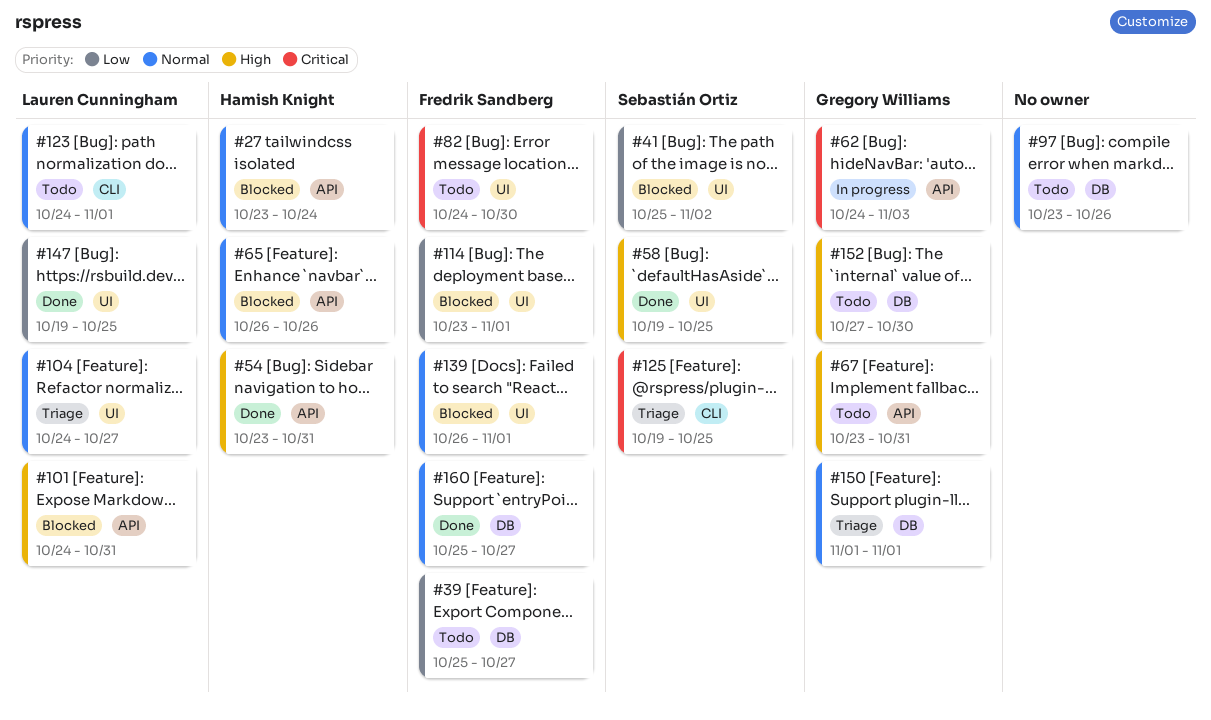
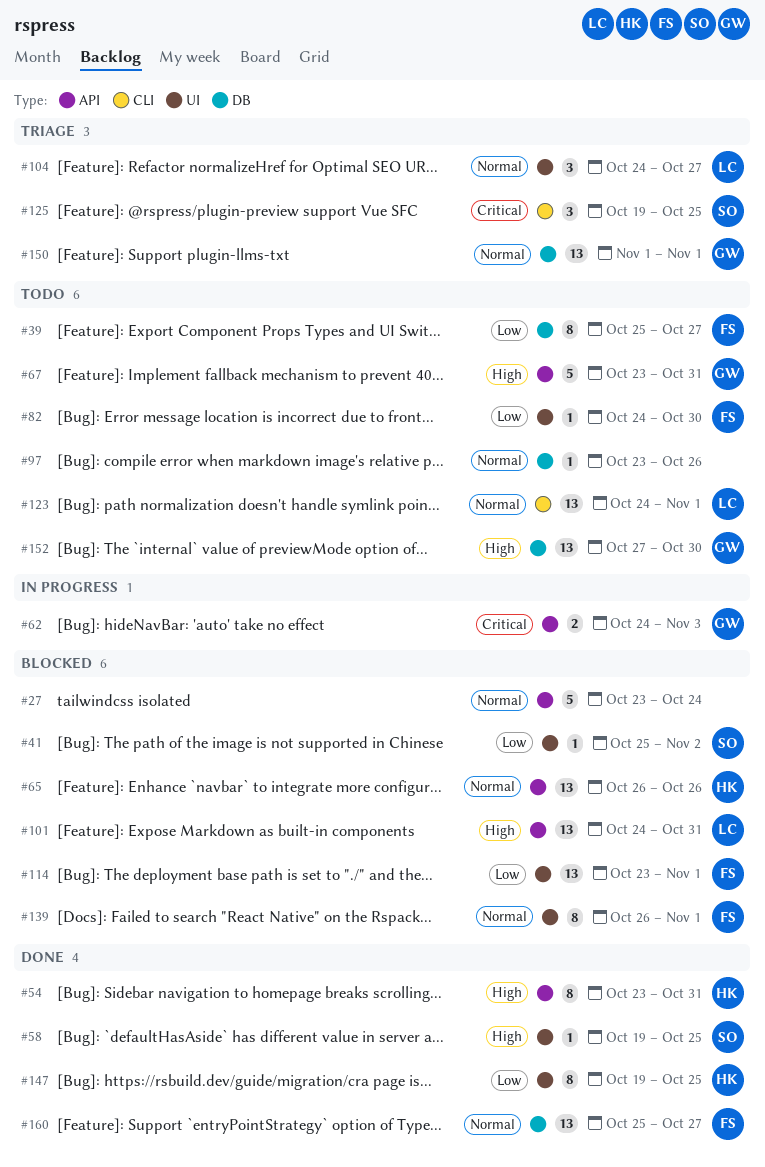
#27, owner: Hamish Knight -> none
#82, priority: Critical -> Low
#147, owner: Lauren Cunningham -> Hamish Knight

